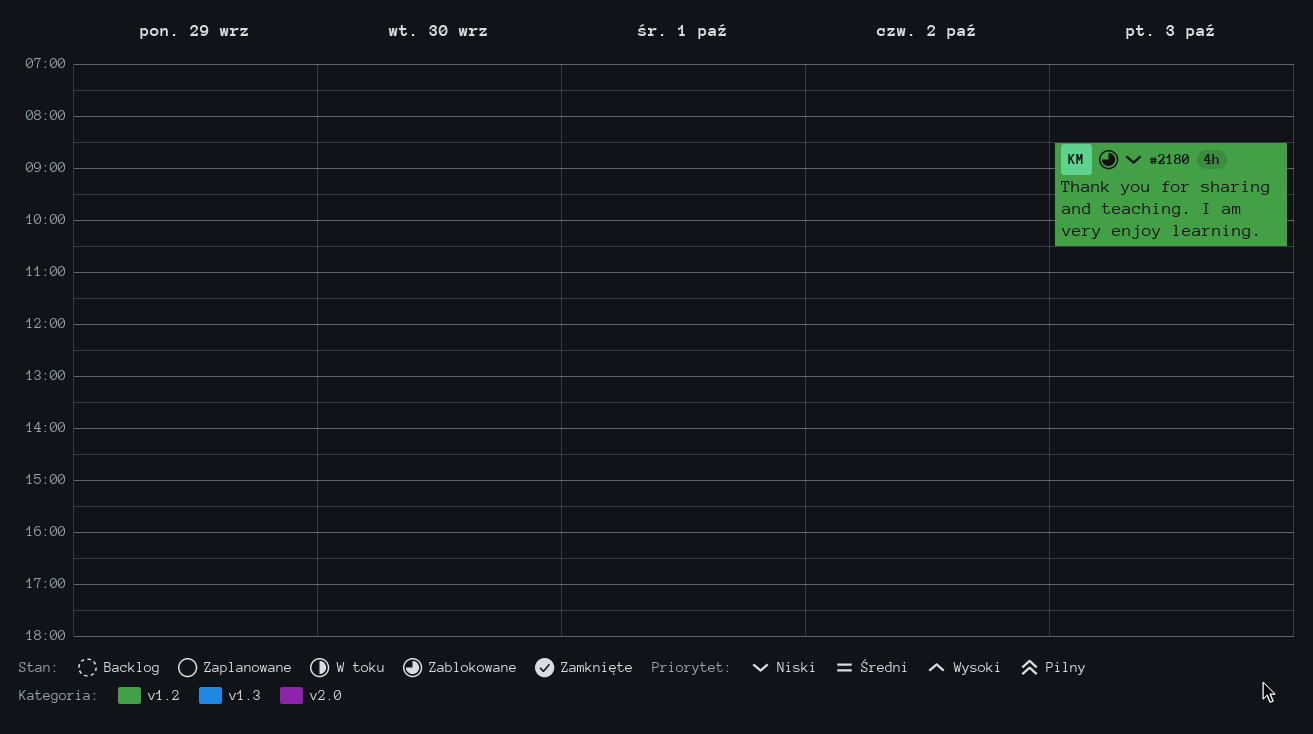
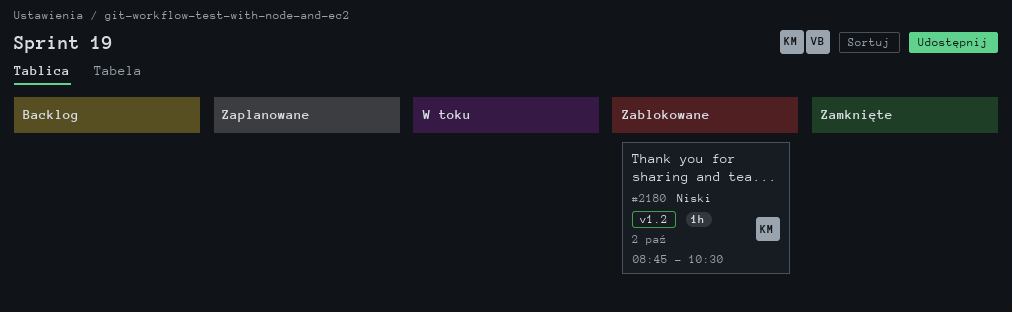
#2180, estimate: 4h -> 1h
#2180, day: Oct 3 -> Oct 2
#2180, begins: 08:30 -> 08:45

